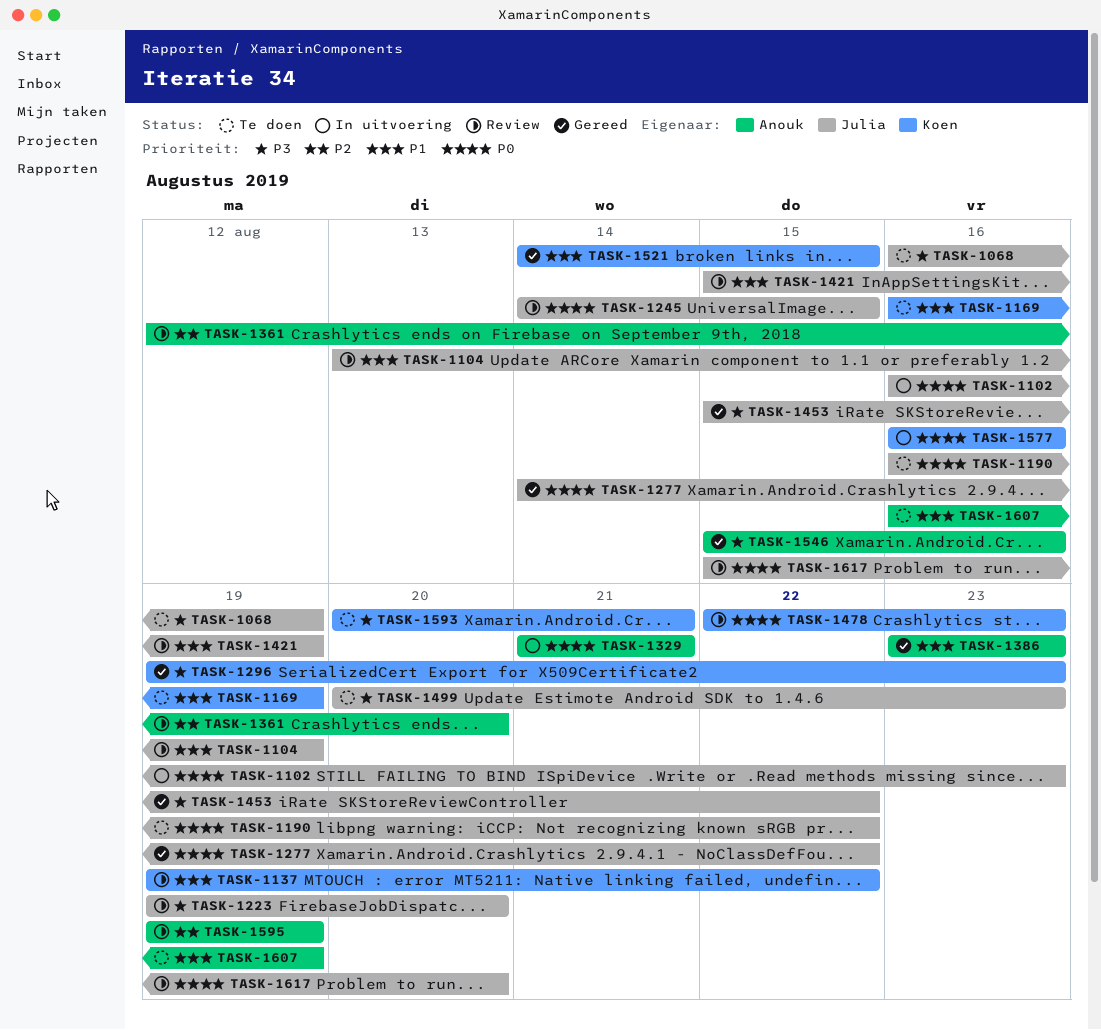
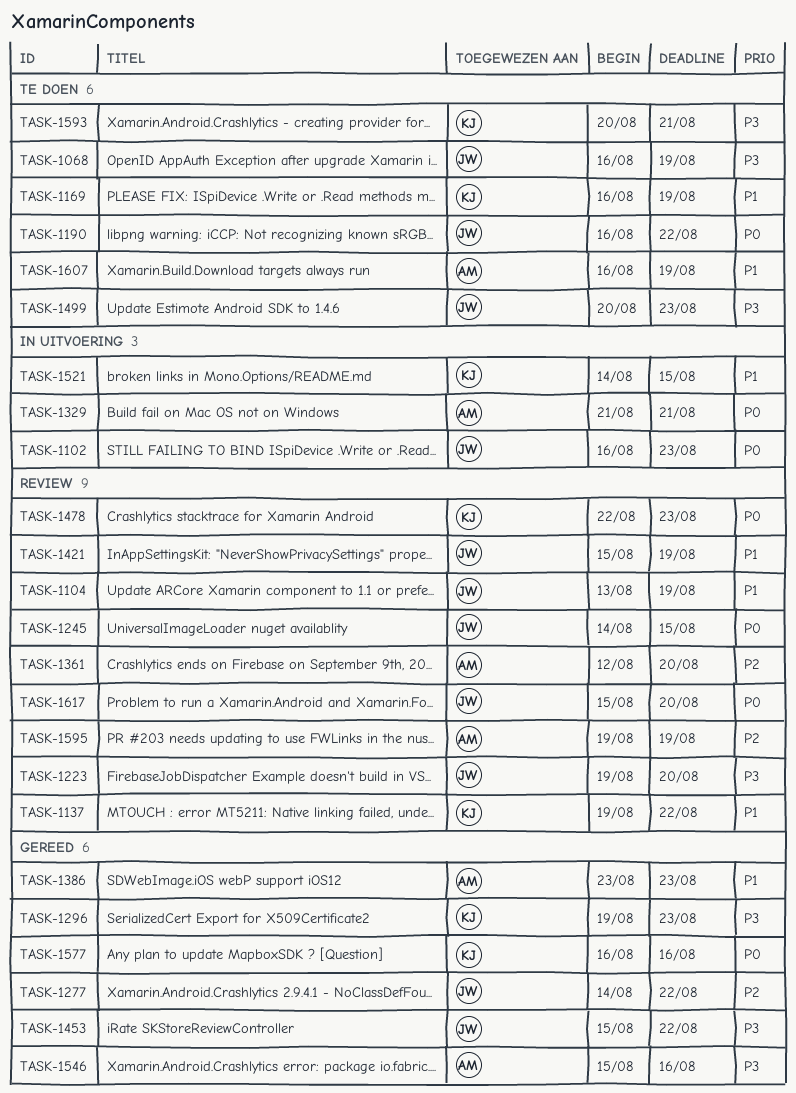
TASK-1277, priority: P0 -> P2
TASK-1521, status: Gereed -> In uitvoering
TASK-1577, status: In uitvoering -> Gereed

